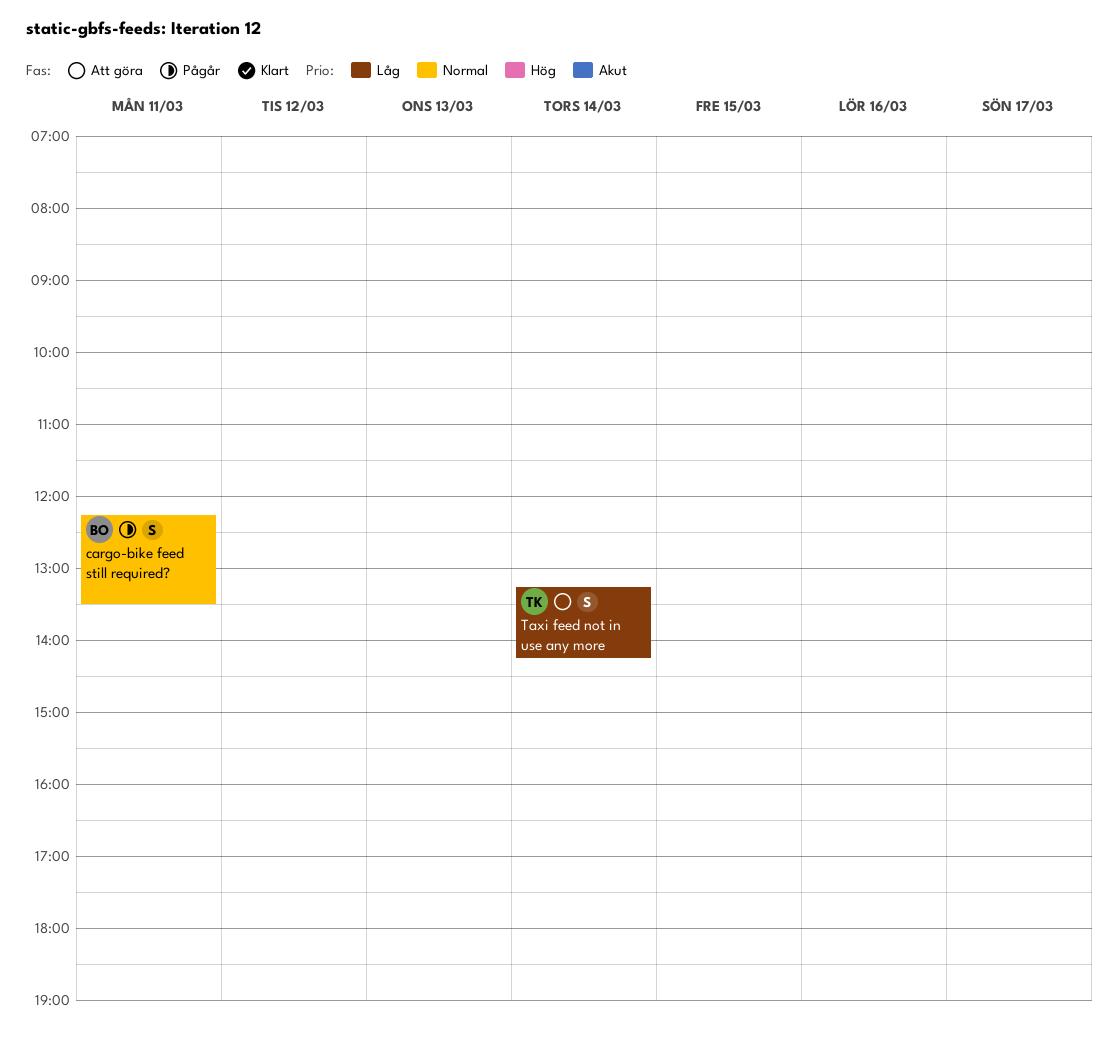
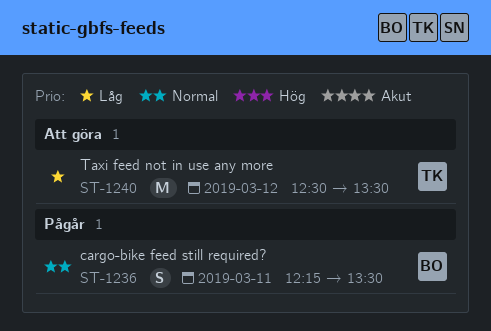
Taxi feed not in use any more, estimate: S -> M
Taxi feed not in use any more, day: Mar 14 -> Mar 12
Taxi feed not in use any more, begins: 13:15 -> 12:30
Taxi feed not in use any more, ends: 14:15 -> 13:30

